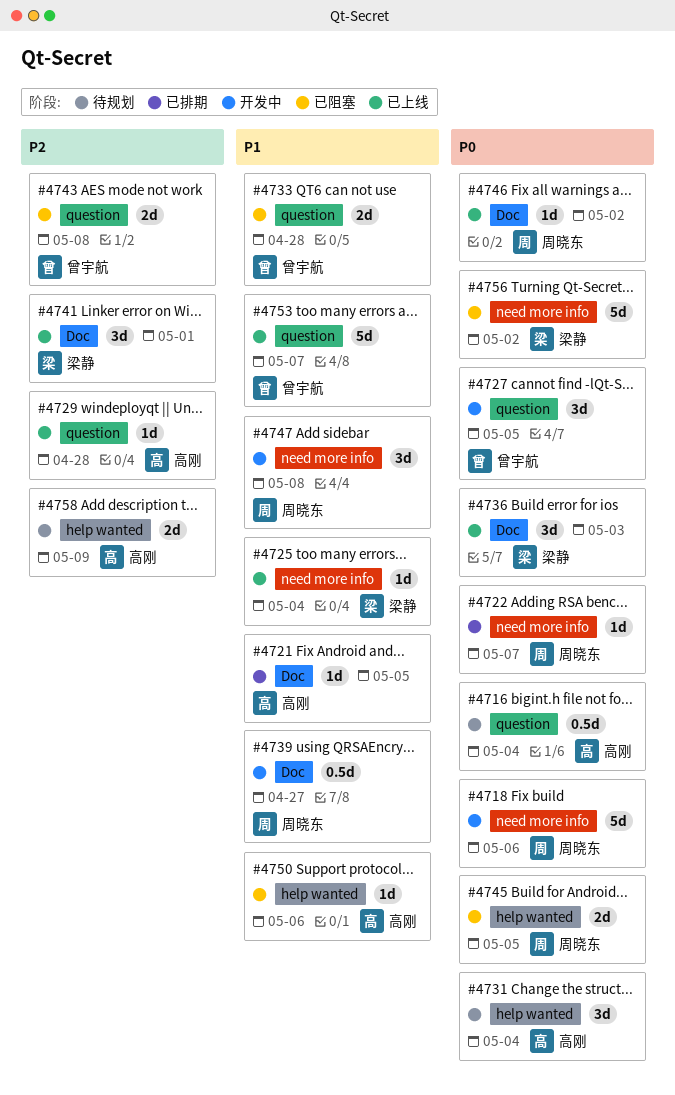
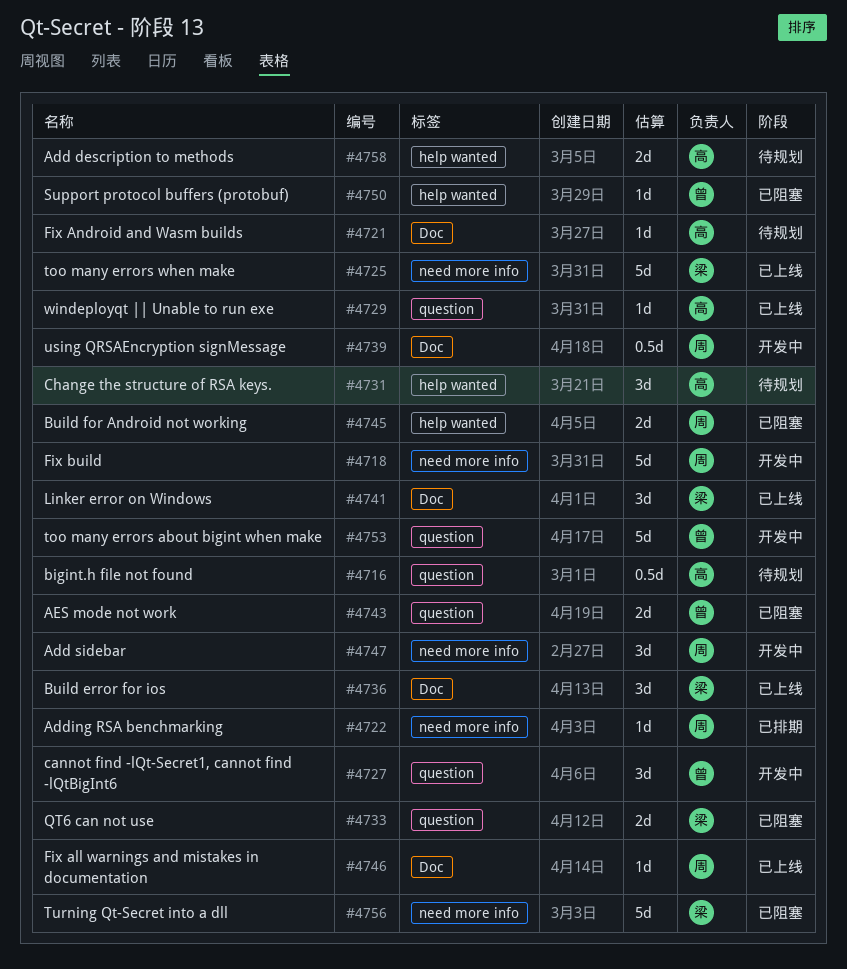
#4721, status: 已排期 -> 待规划
#4725, estimate: 1d -> 5d
#4733, owner: 曾宇航 -> 梁静
#4750, owner: 高刚 -> 曾宇航
#4753, status: 已上线 -> 开发中

